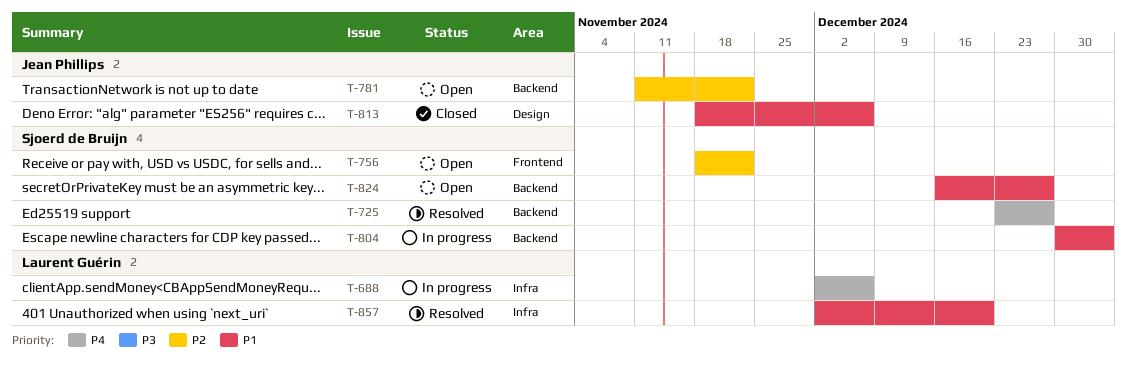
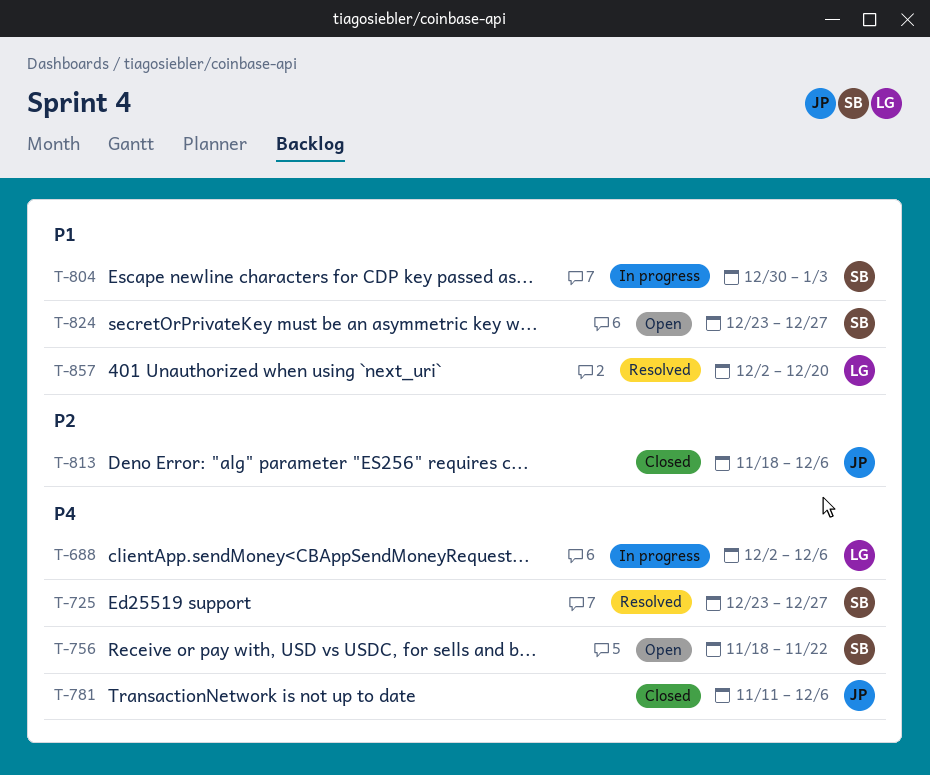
T-756, priority: P2 -> P4
T-781, status: Open -> Closed
T-781, priority: P2 -> P4
T-781, due: Nov 22 -> Dec 6
T-813, priority: P1 -> P2
T-824, start: Dec 16 -> Dec 23

